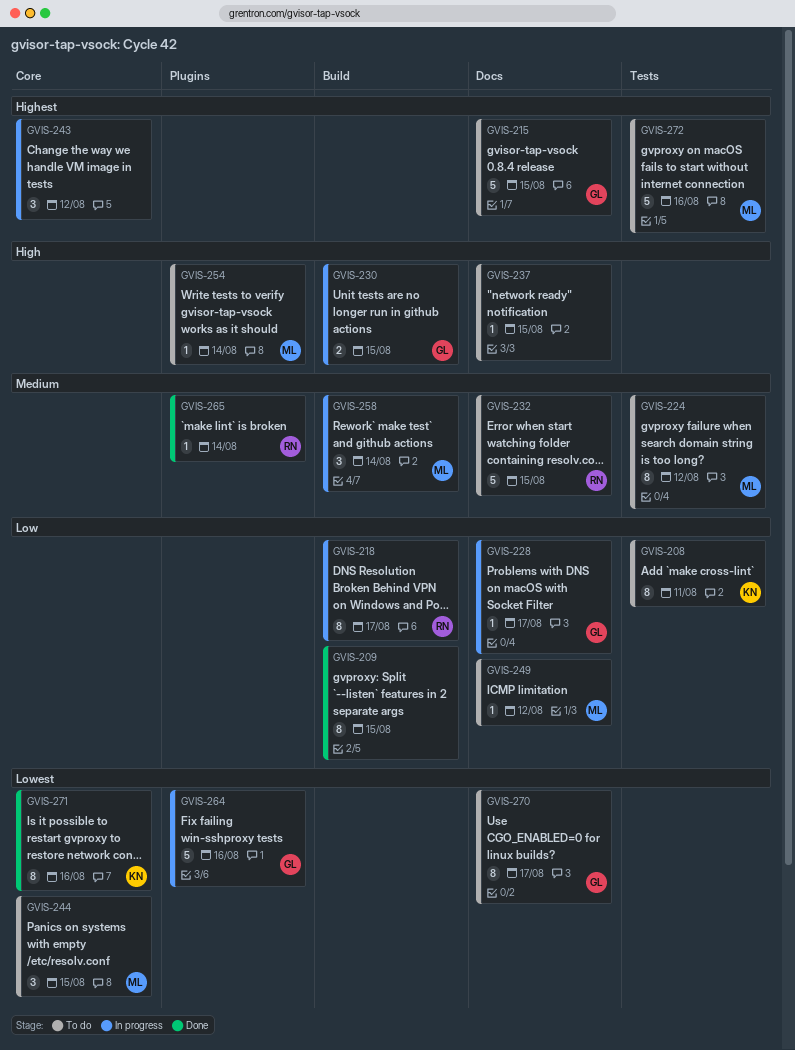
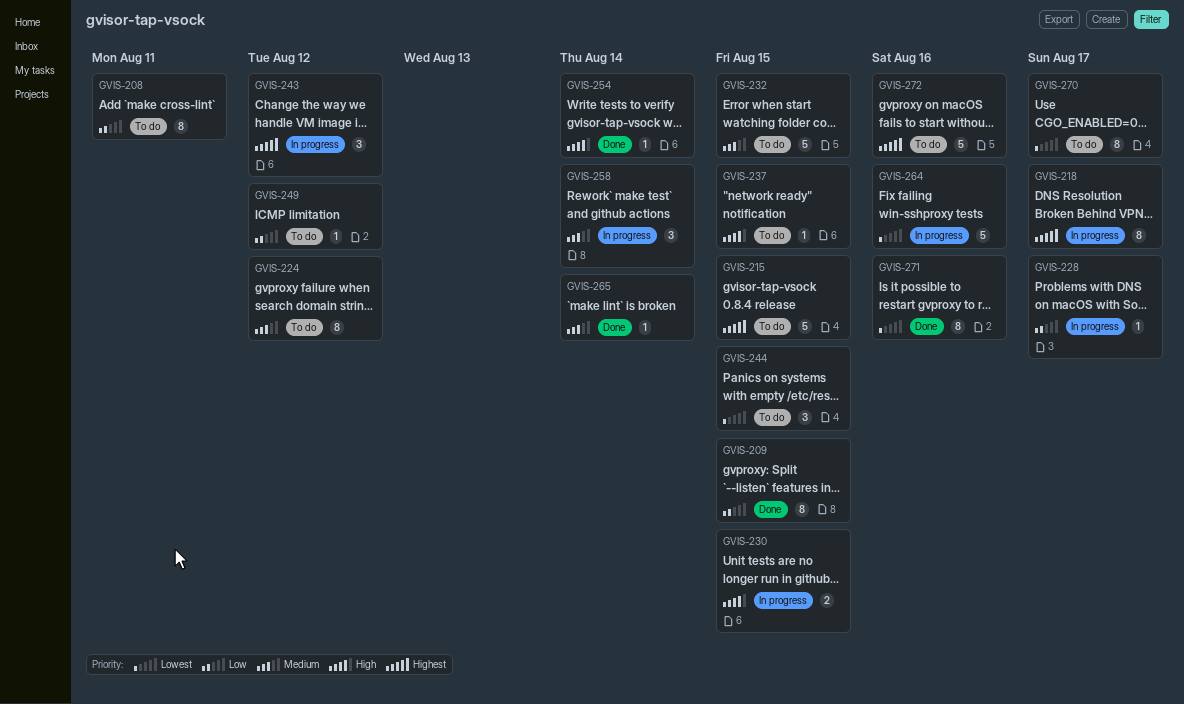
GVIS-218, priority: Low -> Highest
GVIS-254, status: To do -> Done

